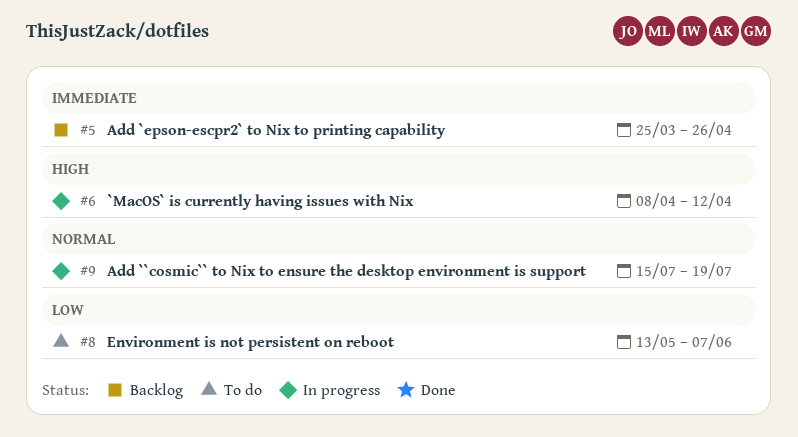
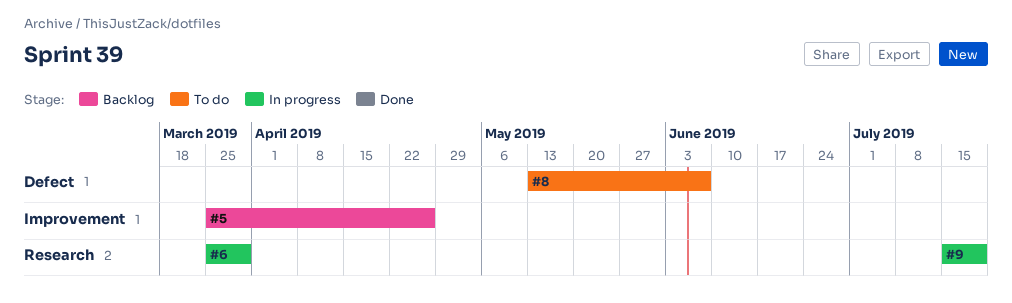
#6, start: Apr 8 -> Mar 25
#6, due: Apr 12 -> Mar 29

